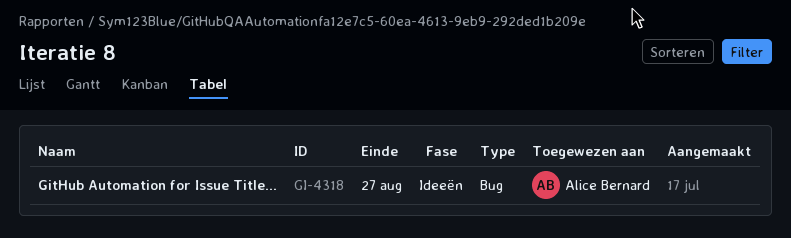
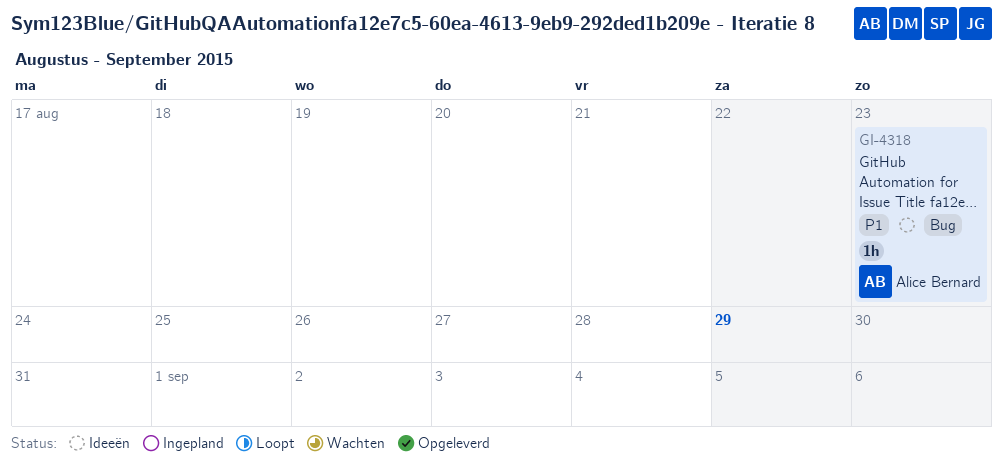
GI-4318, due: Aug 27 -> Aug 23

